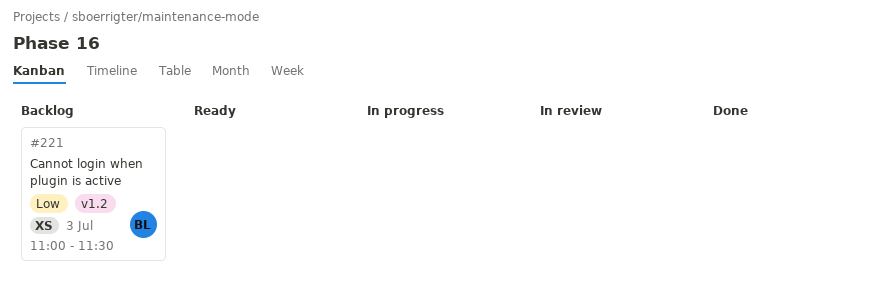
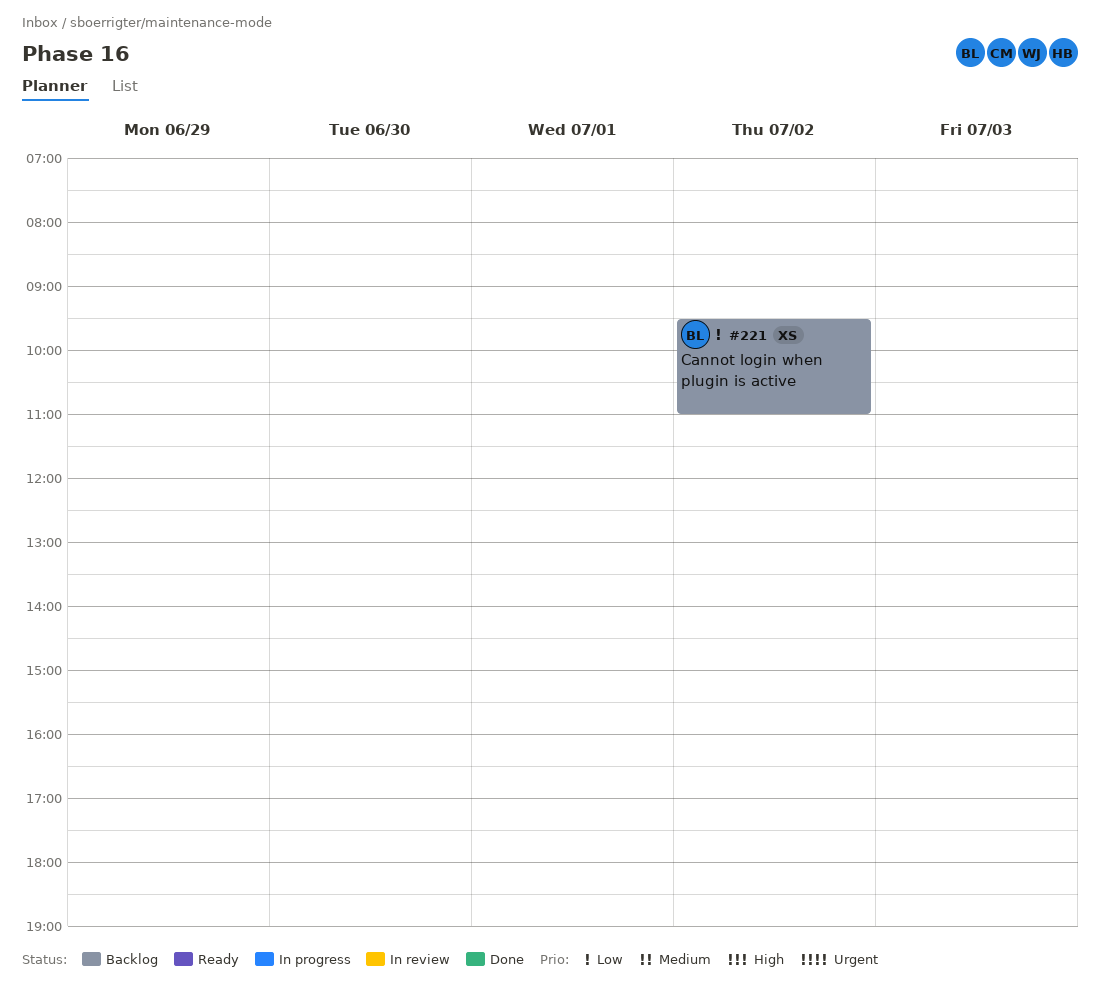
#221, day: Jul 3 -> Jul 2
#221, begins: 11:00 -> 09:30
#221, ends: 11:30 -> 11:00

